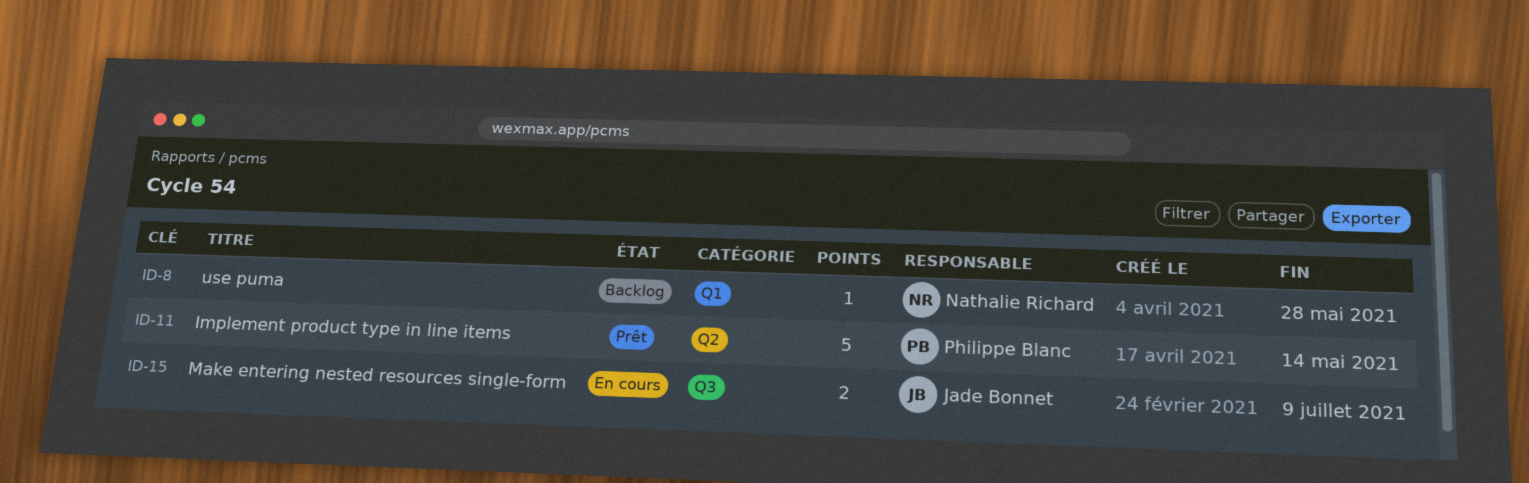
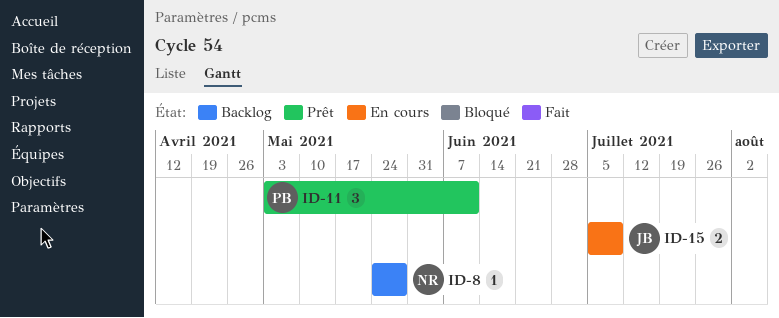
ID-11, estimate: 5 -> 3
ID-11, due: May 14 -> Jun 11

